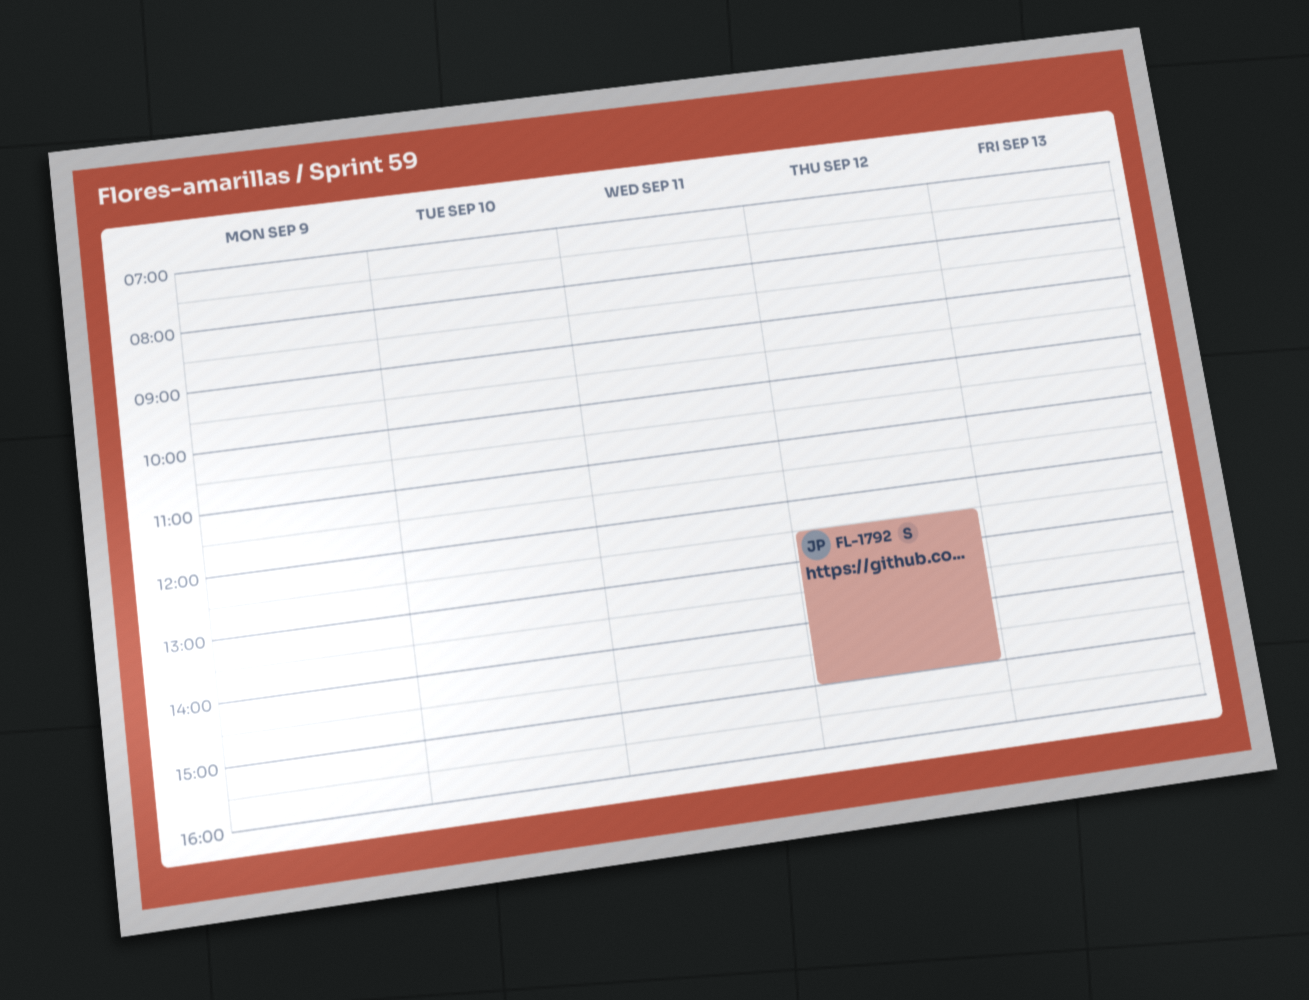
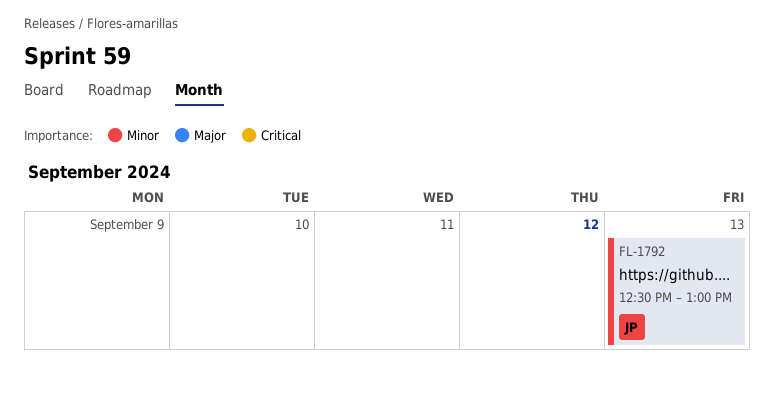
FL-1792, day: Sep 12 -> Sep 13
FL-1792, ends: 15:00 -> 13:00

